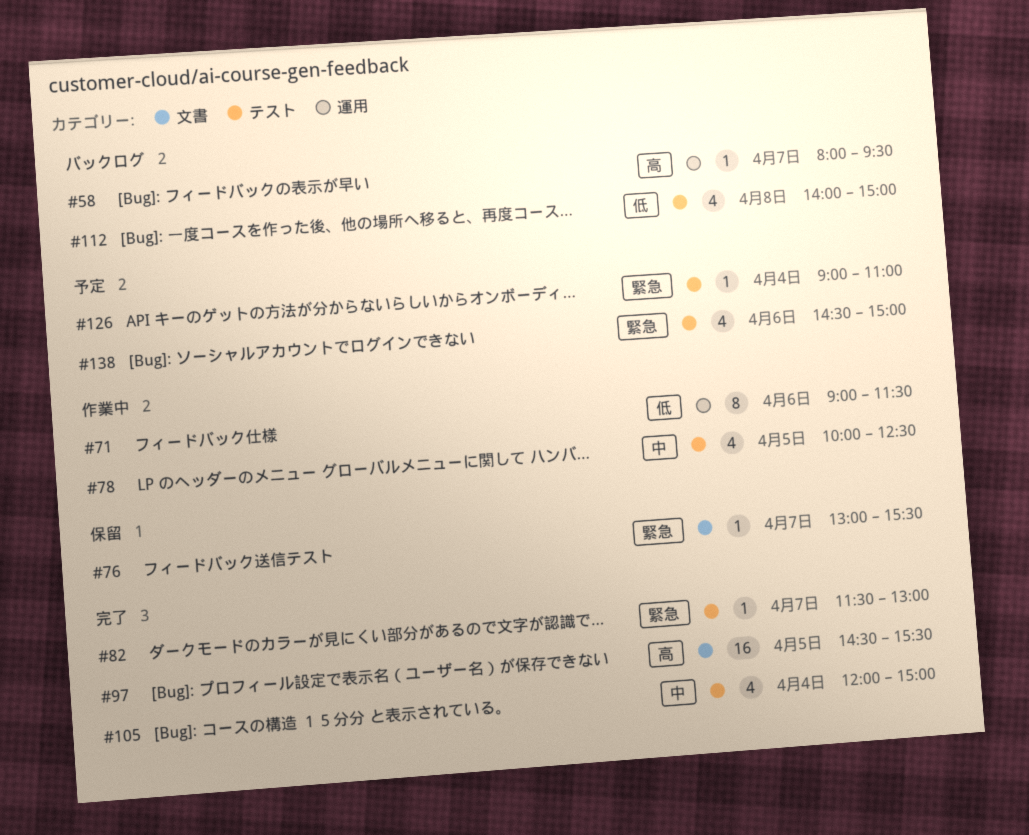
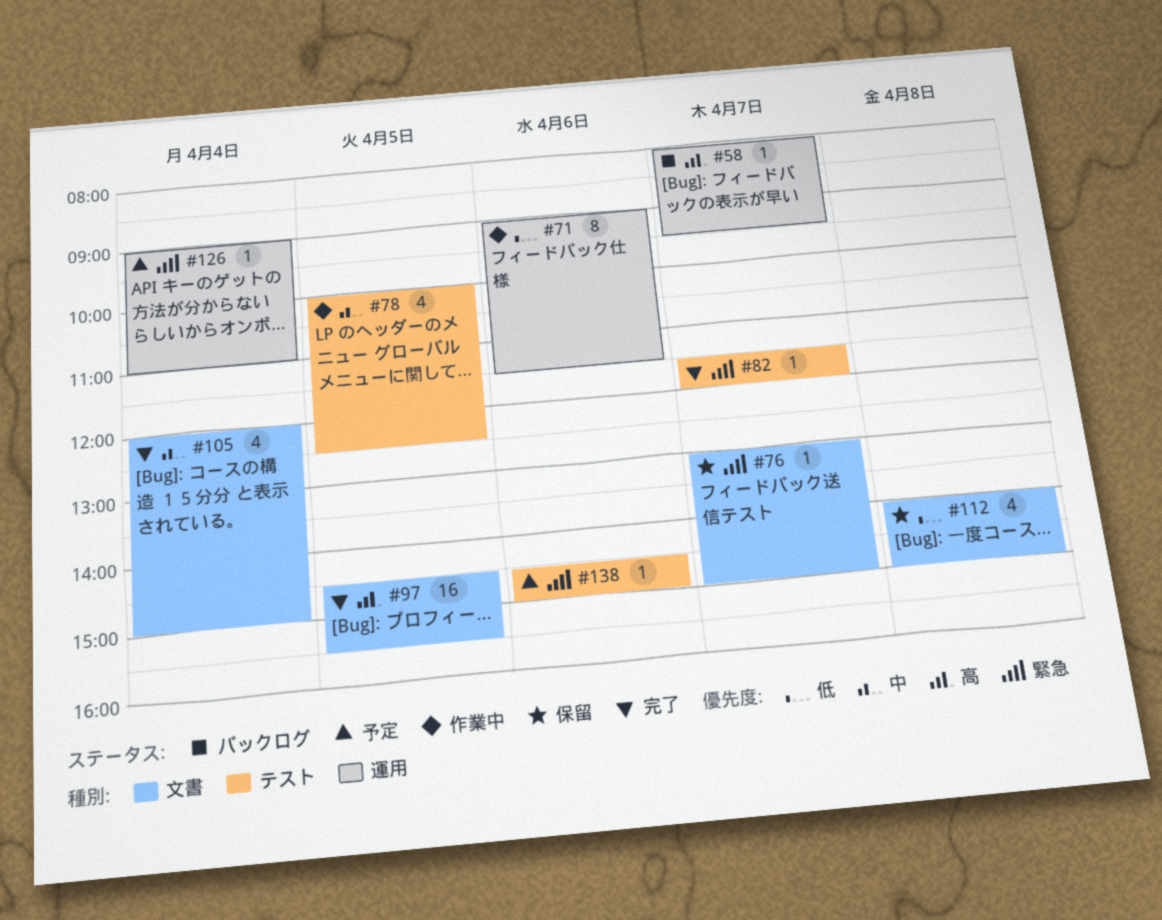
#76, ends: 15:30 -> 15:00
#82, ends: 13:00 -> 12:00
#105, label: テスト -> 文書
#112, status: バックログ -> 保留
#112, label: テスト -> 文書
#126, label: テスト -> 運用
#138, estimate: 4 -> 1

